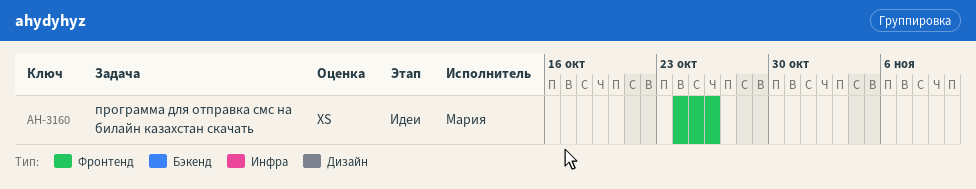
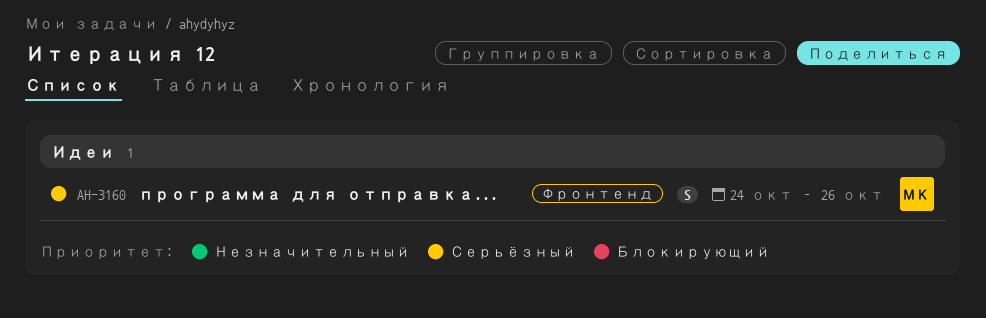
AH-3160, estimate: XS -> S

